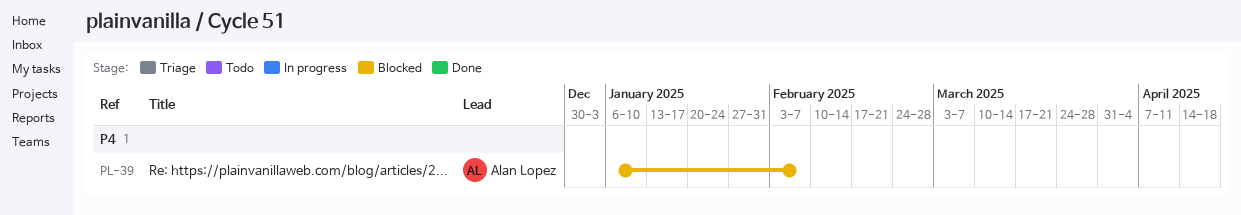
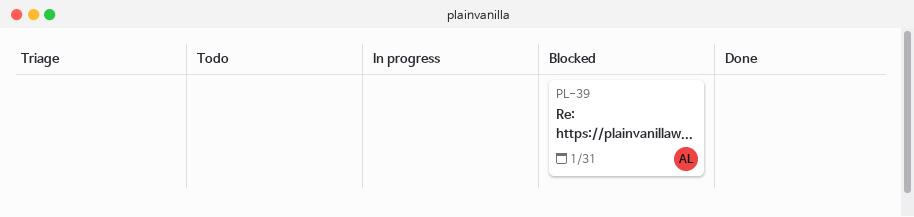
PL-39, due: Feb 7 -> Jan 31

